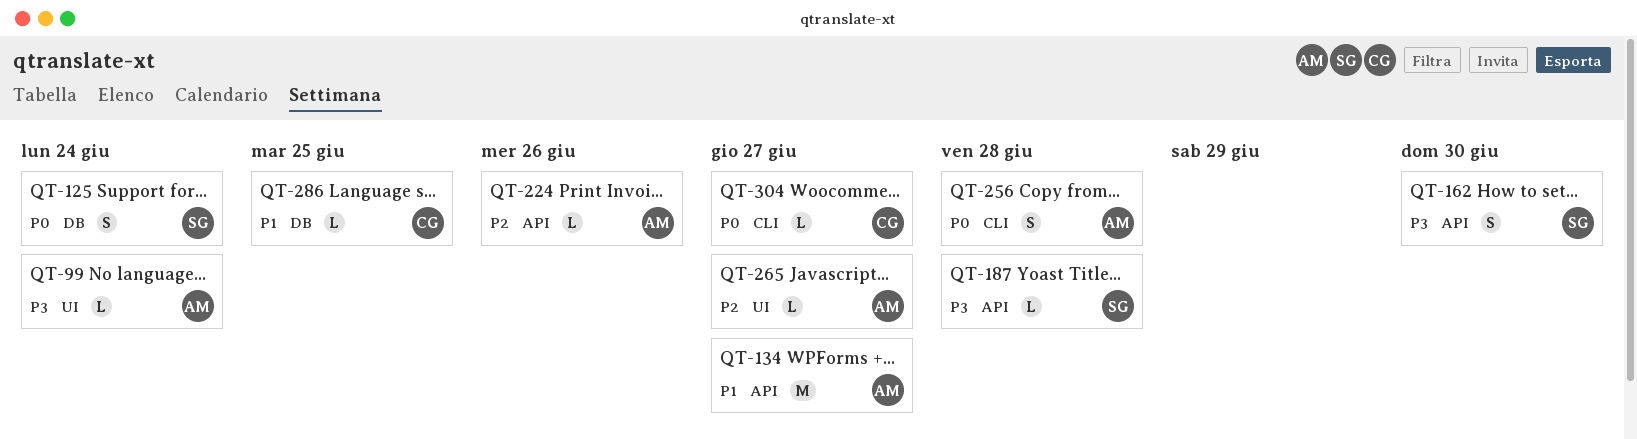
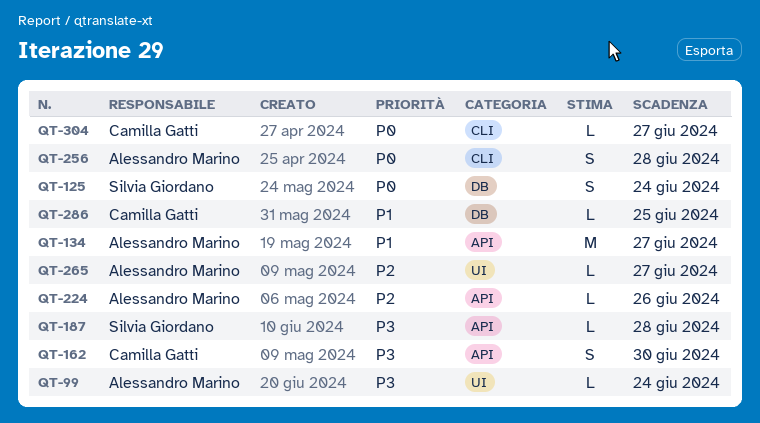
QT-162, owner: Silvia Giordano -> Camilla Gatti

